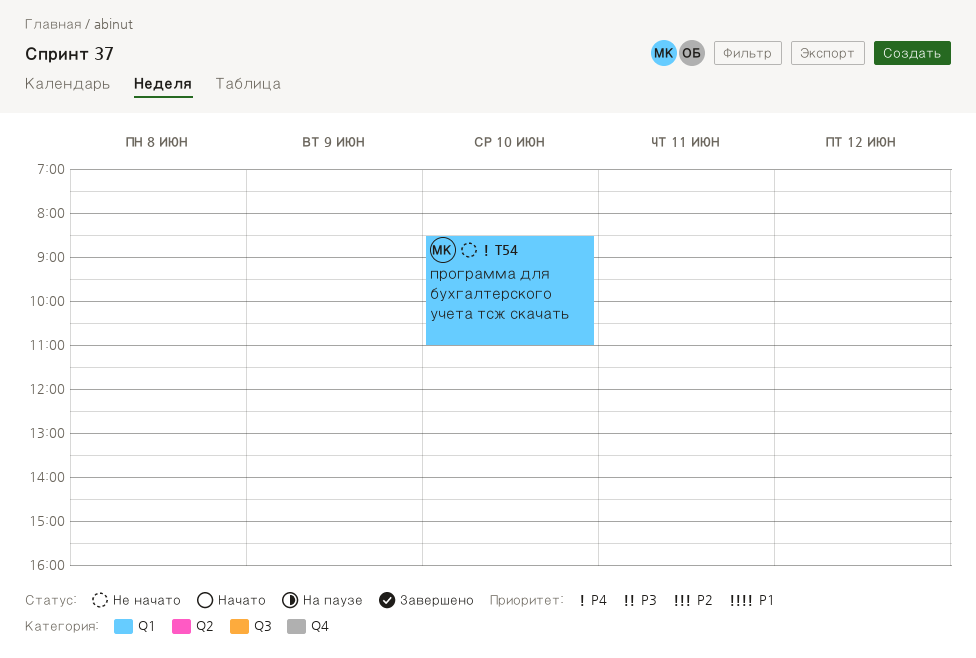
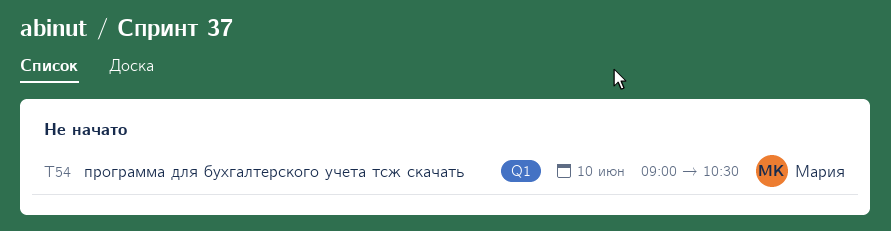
T54, begins: 08:30 -> 09:00
T54, ends: 11:00 -> 10:30

